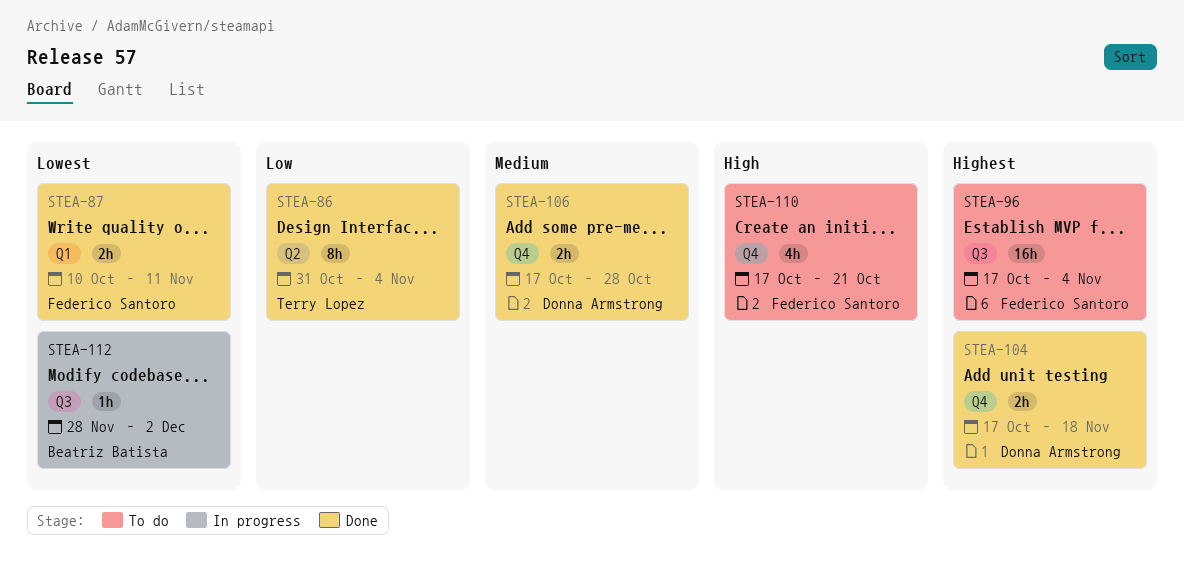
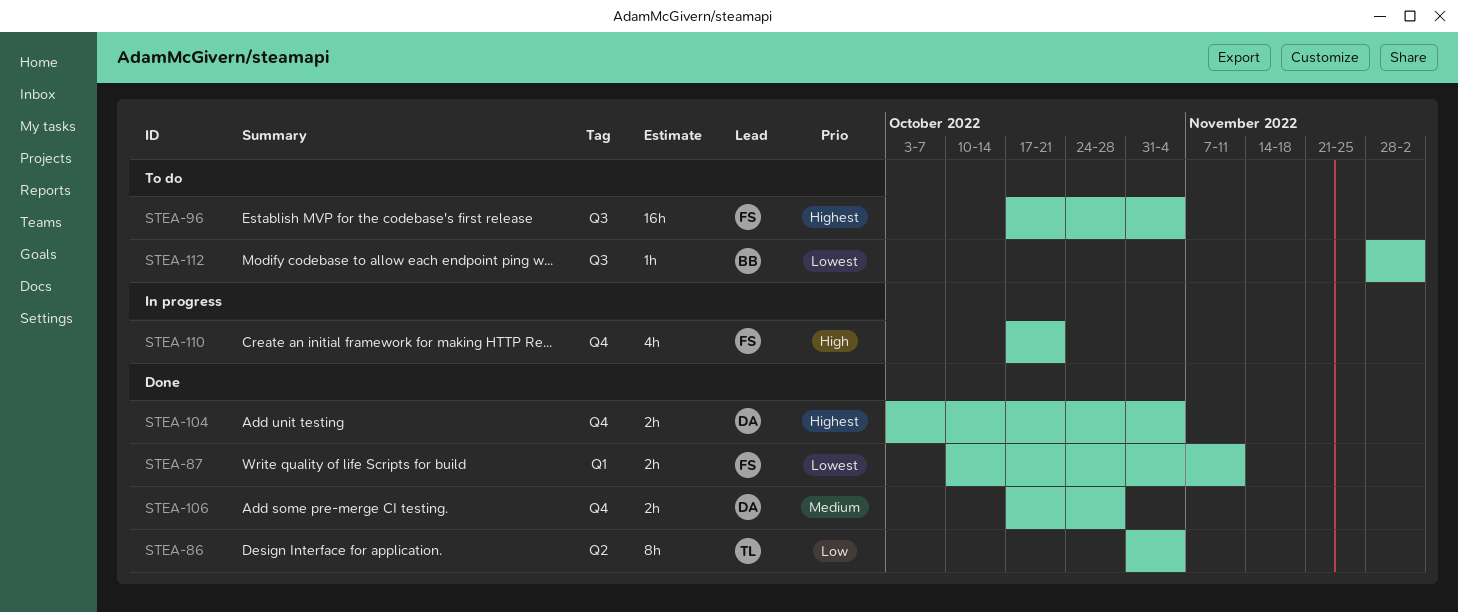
STEA-104, start: Oct 17 -> Oct 3
STEA-104, due: Nov 18 -> Nov 4
STEA-110, status: To do -> In progress
STEA-112, status: In progress -> To do

